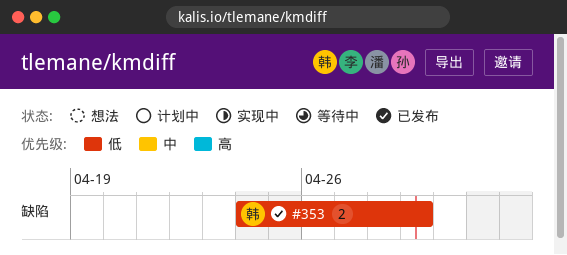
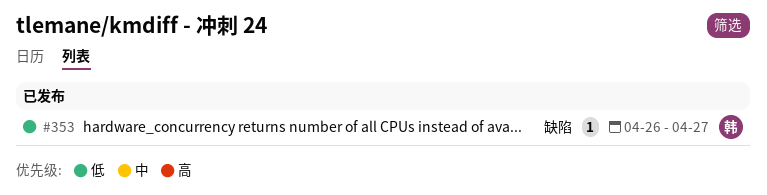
#353, estimate: 2 -> 1
#353, start: Apr 24 -> Apr 26
#353, due: Apr 29 -> Apr 27

